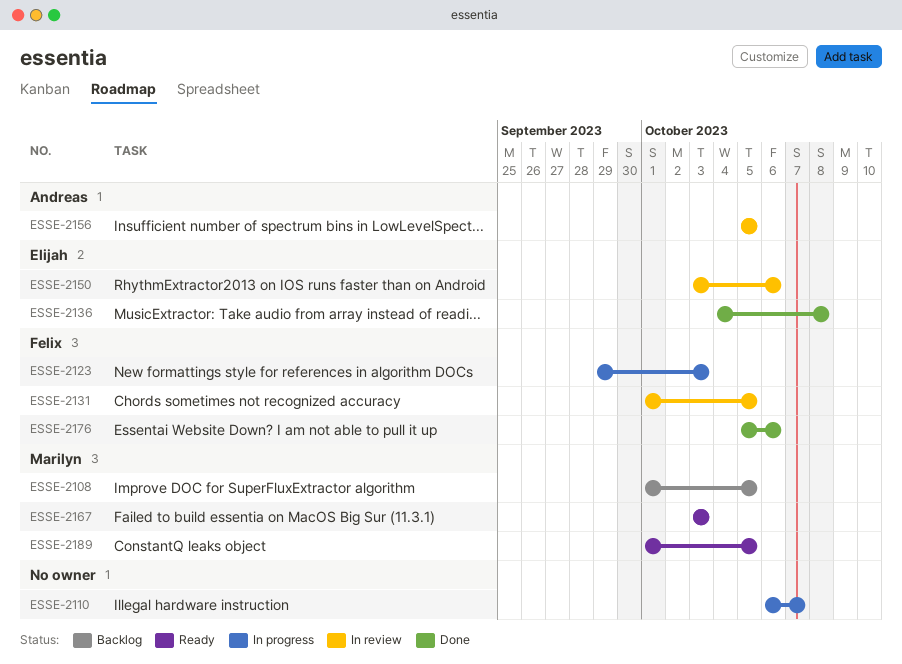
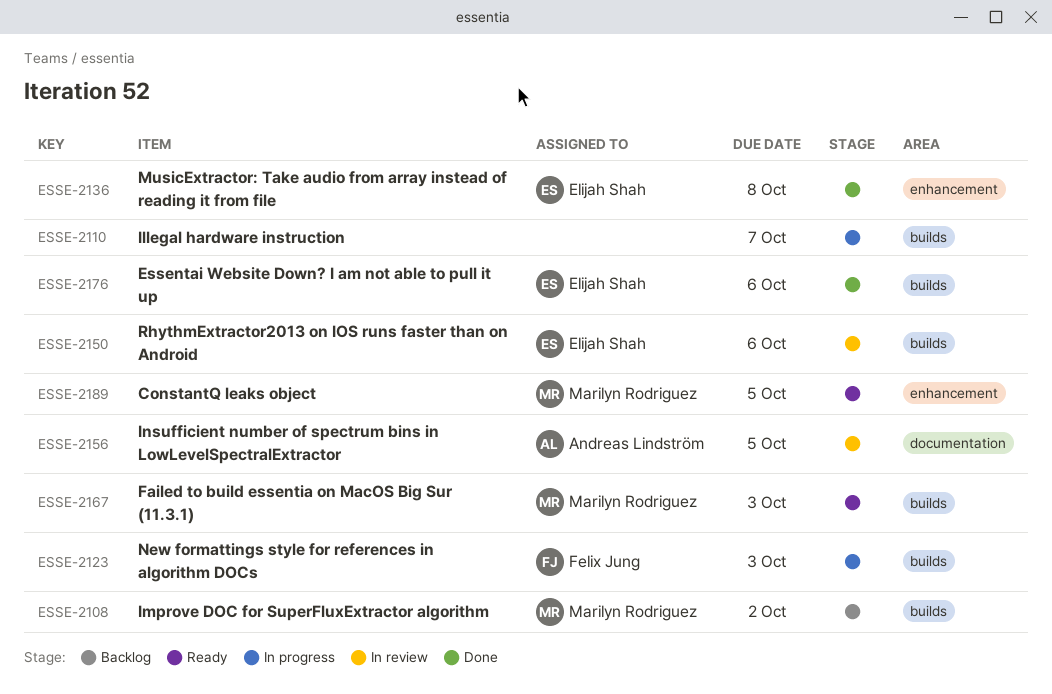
ESSE-2108, due: Oct 5 -> Oct 2
ESSE-2131: present -> none
ESSE-2176, owner: Felix Jung -> Elijah Shah

